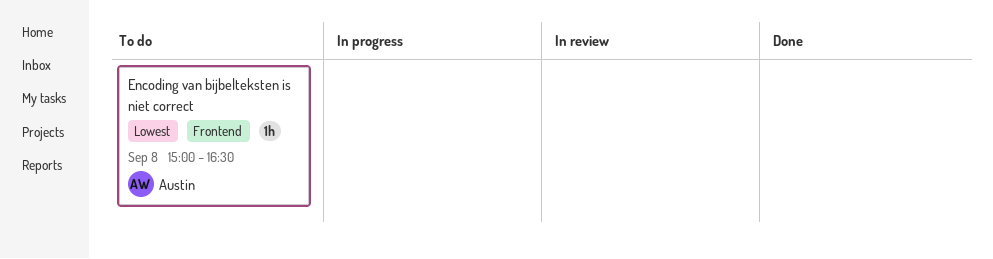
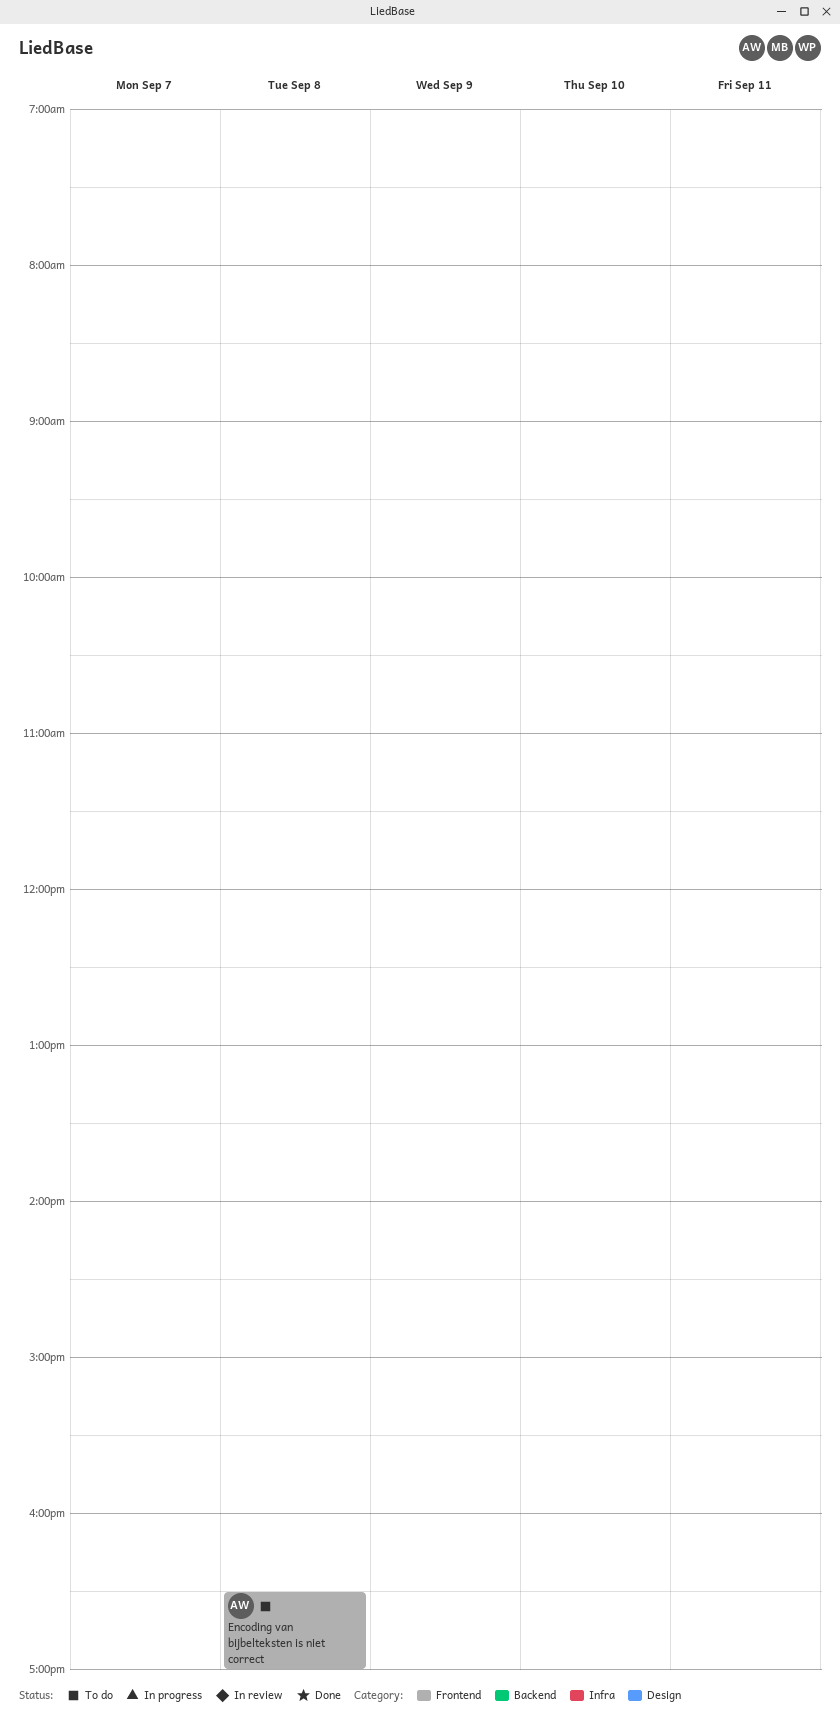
Encoding van bijbelteksten is niet correct, begins: 15:00 -> 16:30
Encoding van bijbelteksten is niet correct, ends: 16:30 -> 17:00

